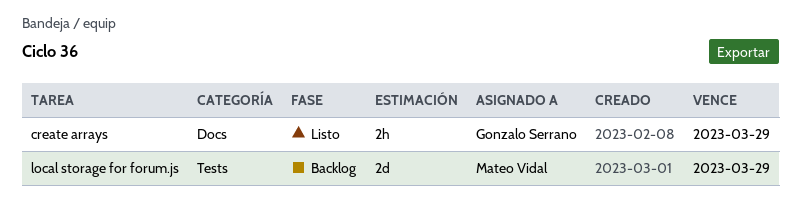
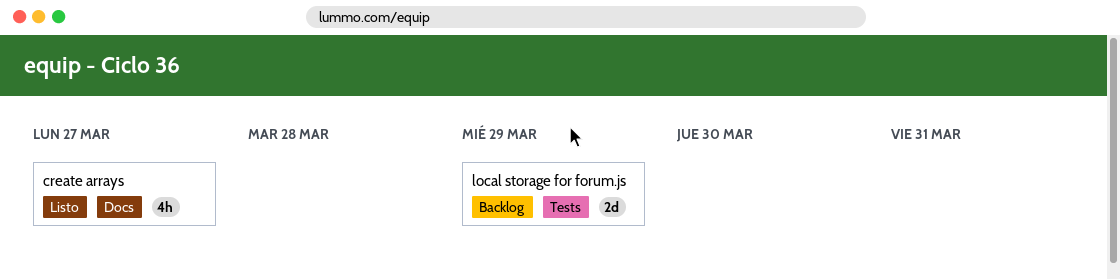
create arrays, estimate: 2h -> 4h
create arrays, due: Mar 29 -> Mar 27

